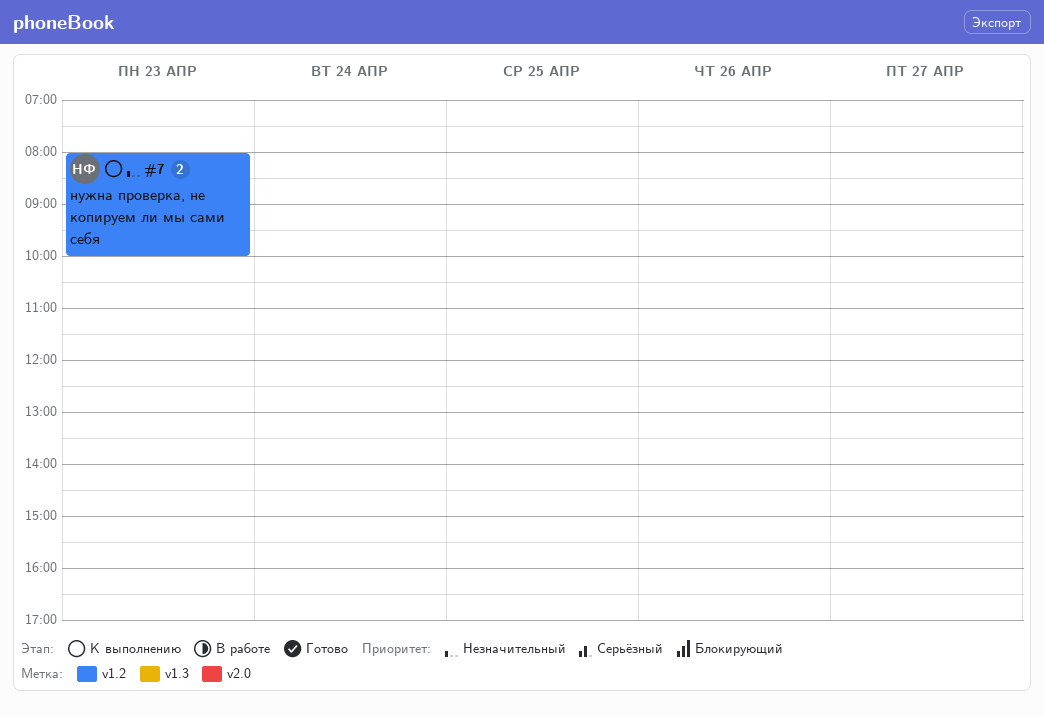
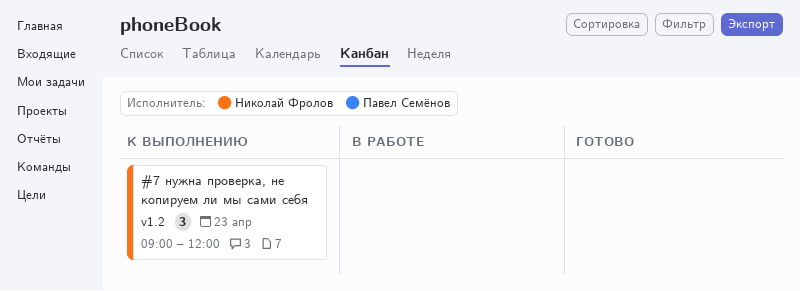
#7, estimate: 2 -> 3
#7, begins: 08:00 -> 09:00
#7, ends: 10:00 -> 12:00

